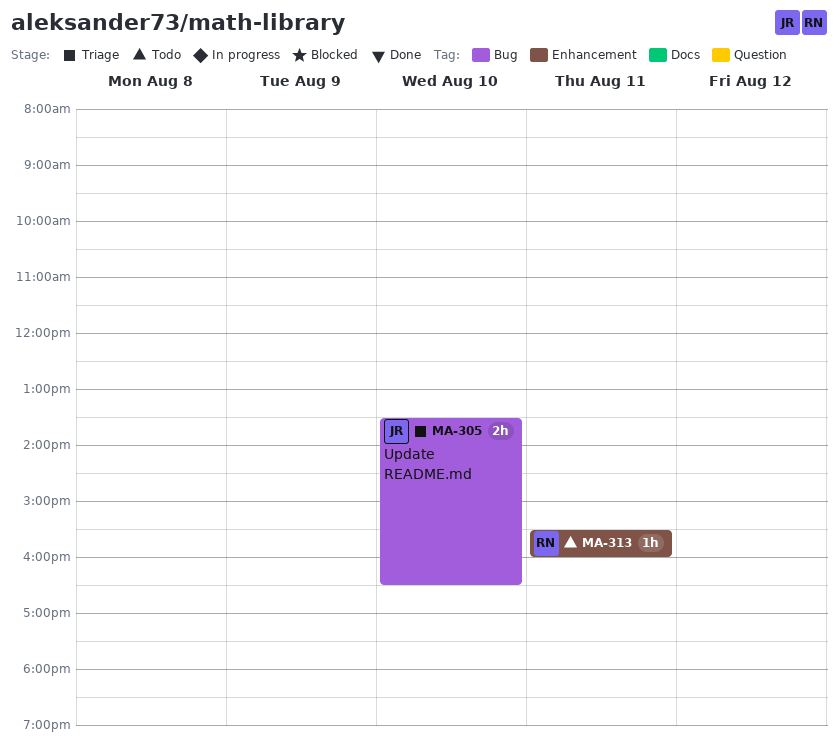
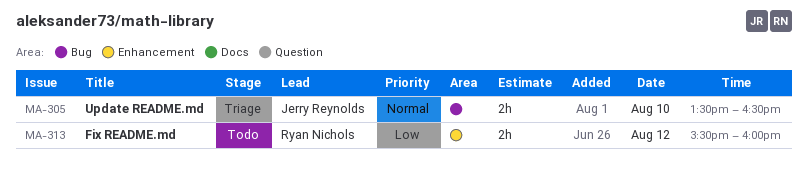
MA-313, estimate: 1h -> 2h
MA-313, day: Aug 11 -> Aug 12

